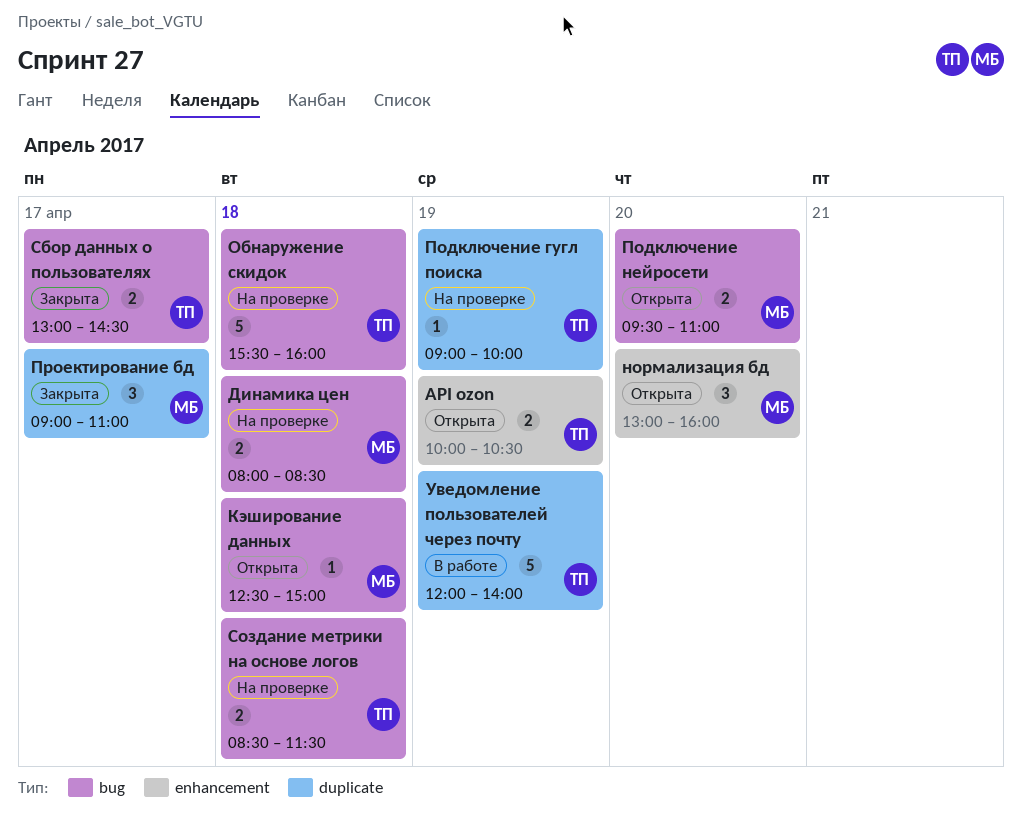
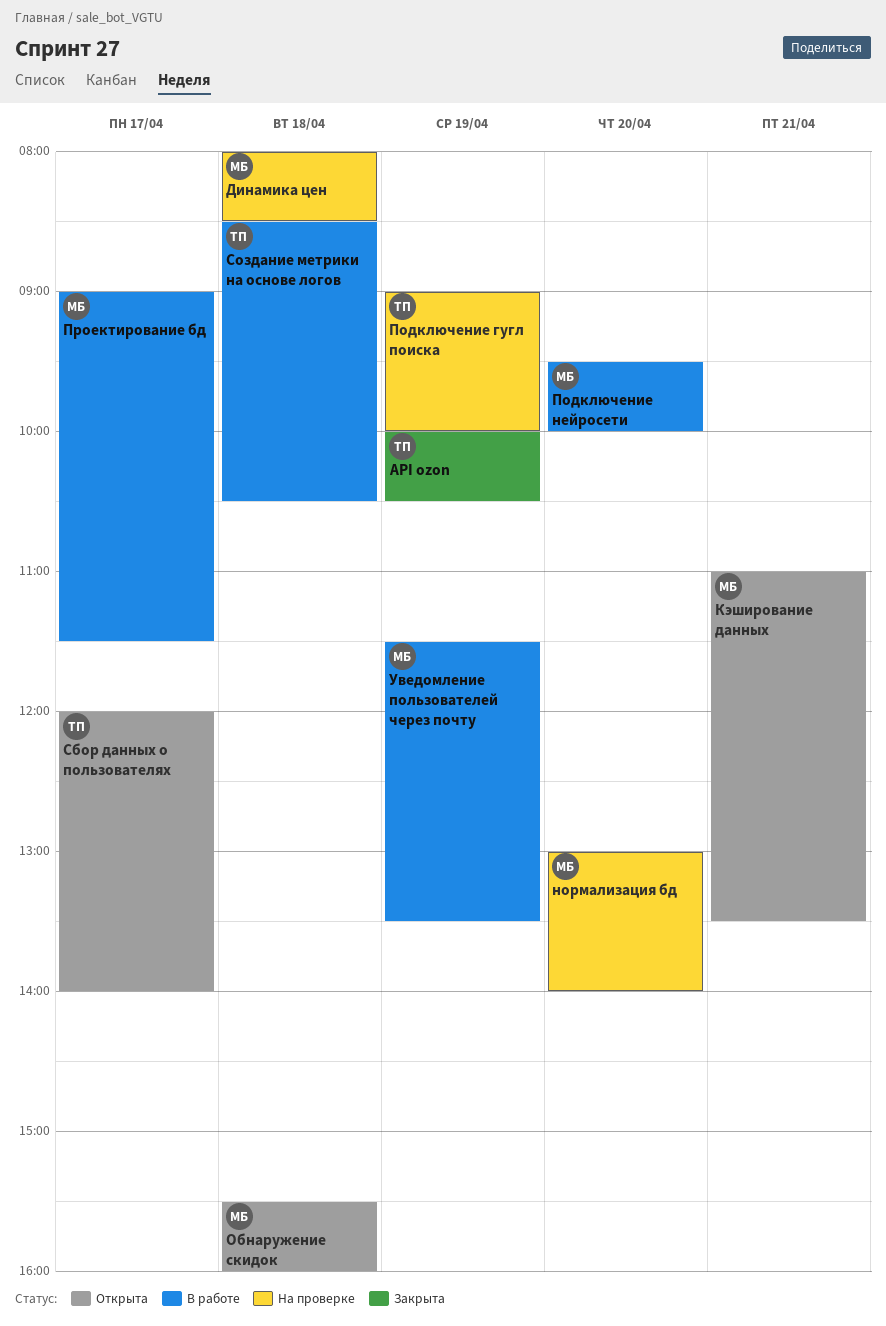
API ozon, status: Открыта -> Закрыта
Кэширование данных, day: Apr 18 -> Apr 21
Кэширование данных, begins: 12:30 -> 11:00
Кэширование данных, ends: 15:00 -> 13:30
нормализация бд, status: Открыта -> На проверке
нормализация бд, ends: 16:00 -> 14:00
Обнаружение скидок, status: На проверке -> Открыта
Обнаружение скидок, owner: ТП -> МБ
Подключение нейросети, status: Открыта -> В работе
Подключение нейросети, ends: 11:00 -> 10:00
Проектирование бд, status: Закрыта -> В работе
Проектирование бд, ends: 11:00 -> 11:30
Сбор данных о пользователях, status: Закрыта -> Открыта
Сбор данных о пользователях, begins: 13:00 -> 12:00
Сбор данных о пользователях, ends: 14:30 -> 14:00
Создание метрики на основе логов, status: На проверке -> В работе
Создание метрики на основе логов, ends: 11:30 -> 10:30
Уведомление пользователей через почту, owner: ТП -> МБ
Уведомление пользователей через почту, begins: 12:00 -> 11:30
Уведомление пользователей через почту, ends: 14:00 -> 13:30

